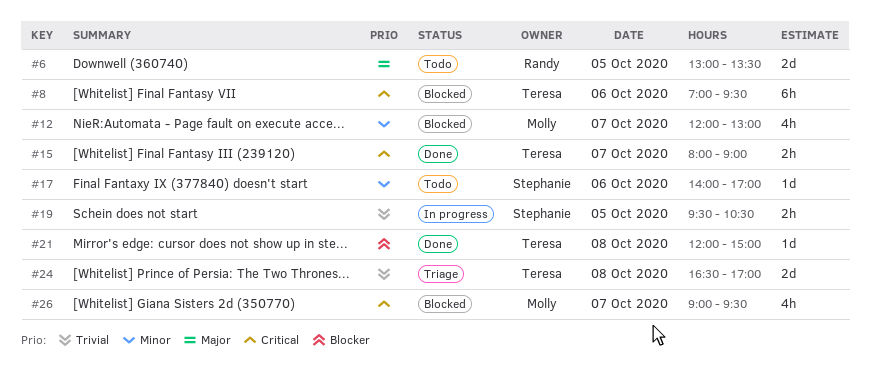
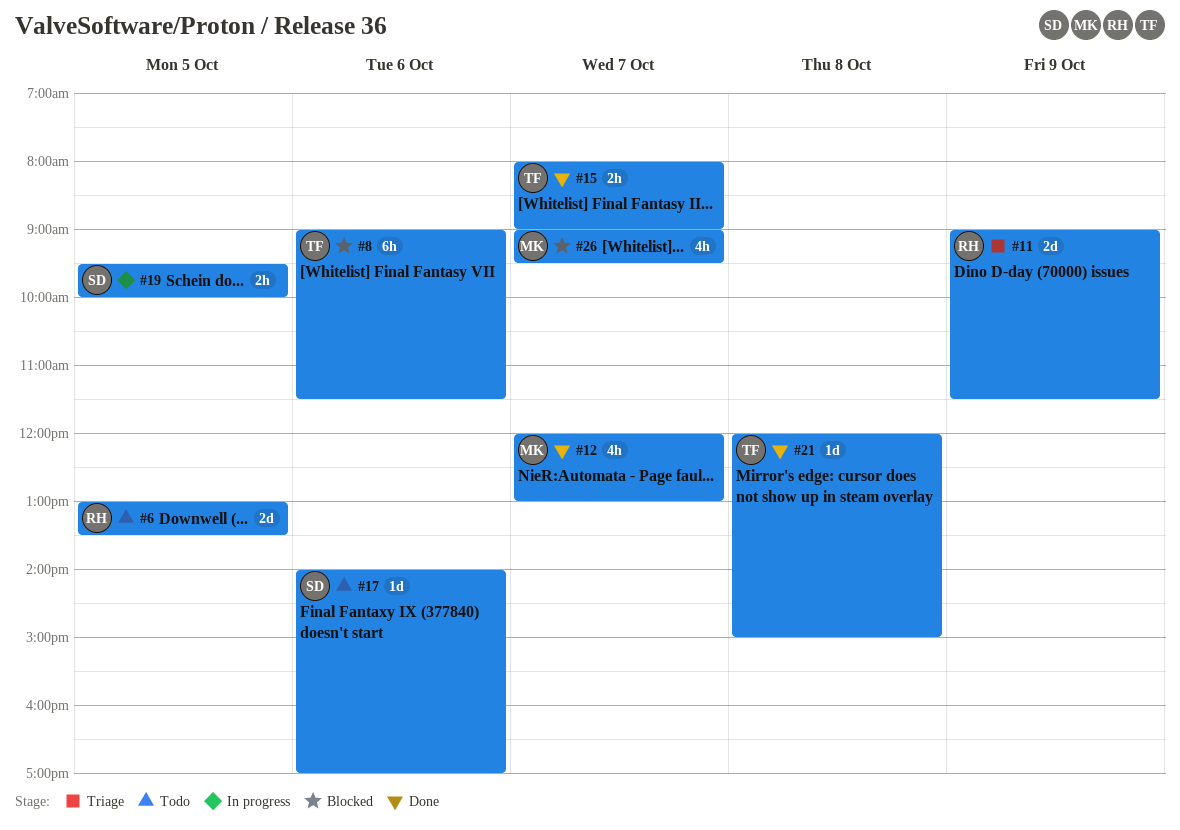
#8, begins: 07:00 -> 09:00
#8, ends: 09:30 -> 11:30
#11: none -> present
#12, status: Blocked -> Done
#19, ends: 10:30 -> 10:00
#24: present -> none

